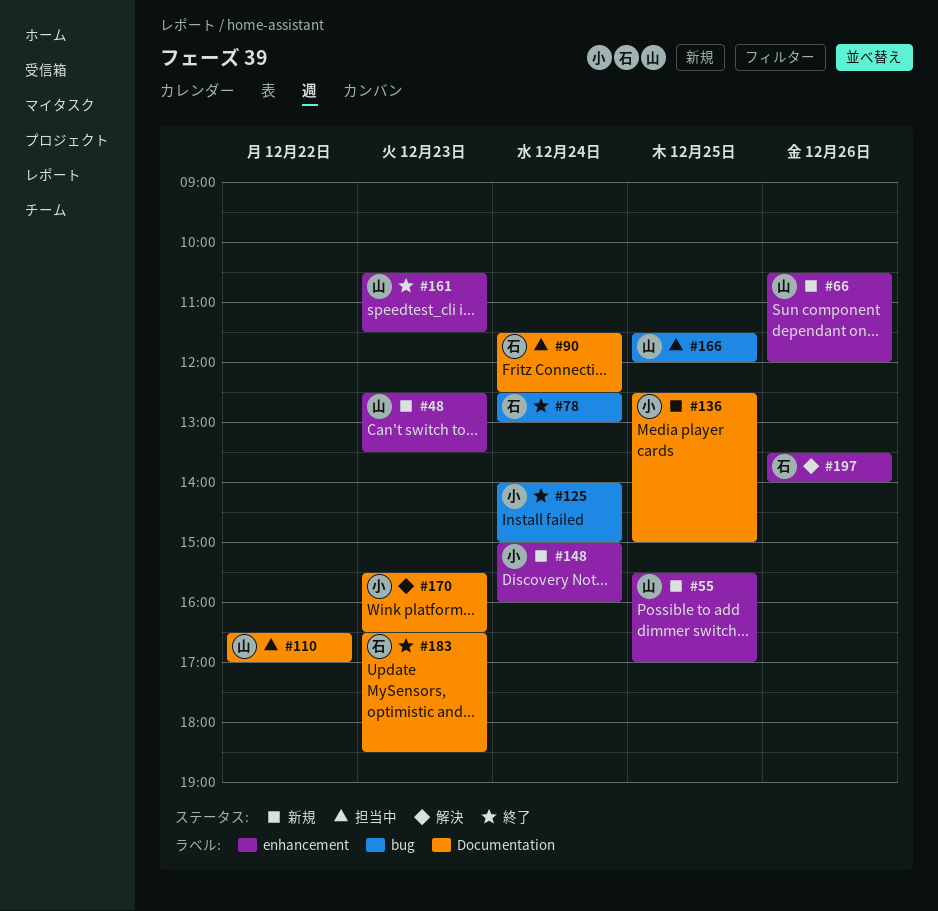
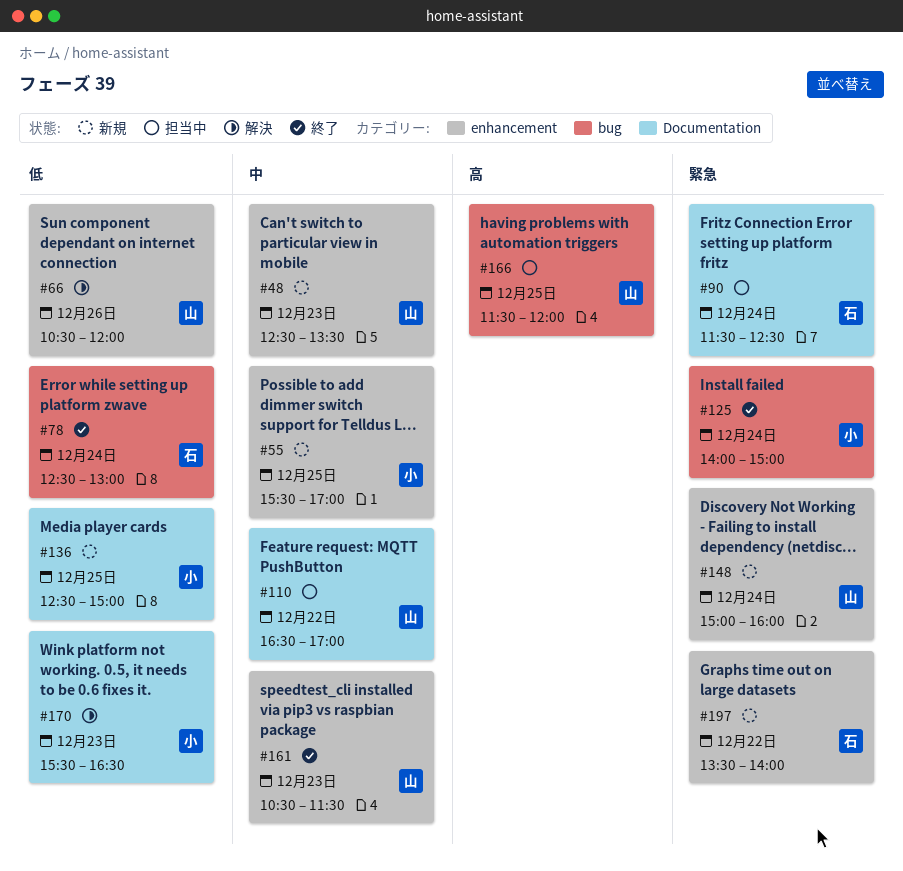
#55, owner: 山 -> 小
#66, status: 新規 -> 解決
#148, owner: 小 -> 山
#183: present -> none
#197, status: 解決 -> 新規
#197, day: Dec 26 -> Dec 22

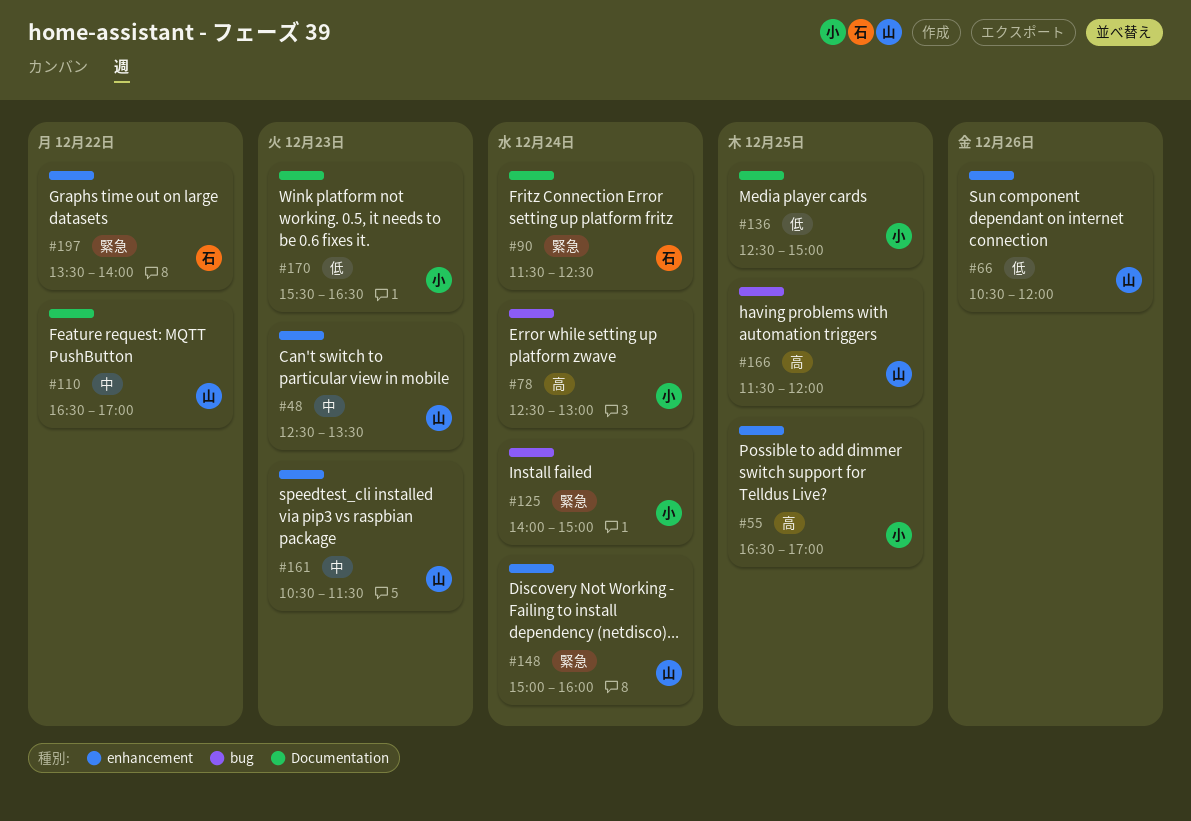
#55, priority: 中 -> 高
#55, begins: 15:30 -> 16:30
#78, owner: 石 -> 小
#78, priority: 低 -> 高

